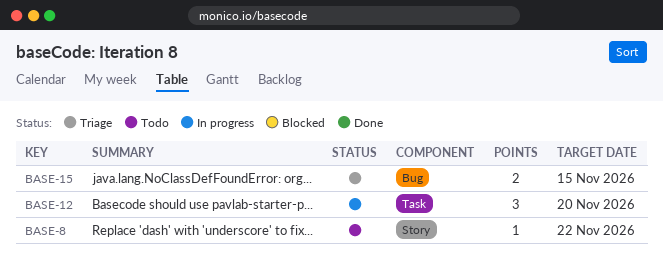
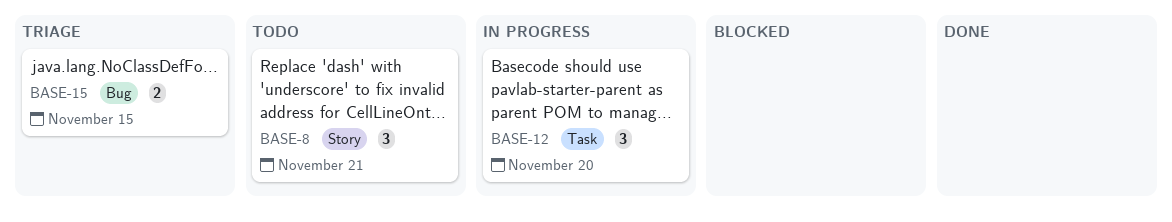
BASE-8, estimate: 1 -> 3
BASE-8, due: Nov 22 -> Nov 21

